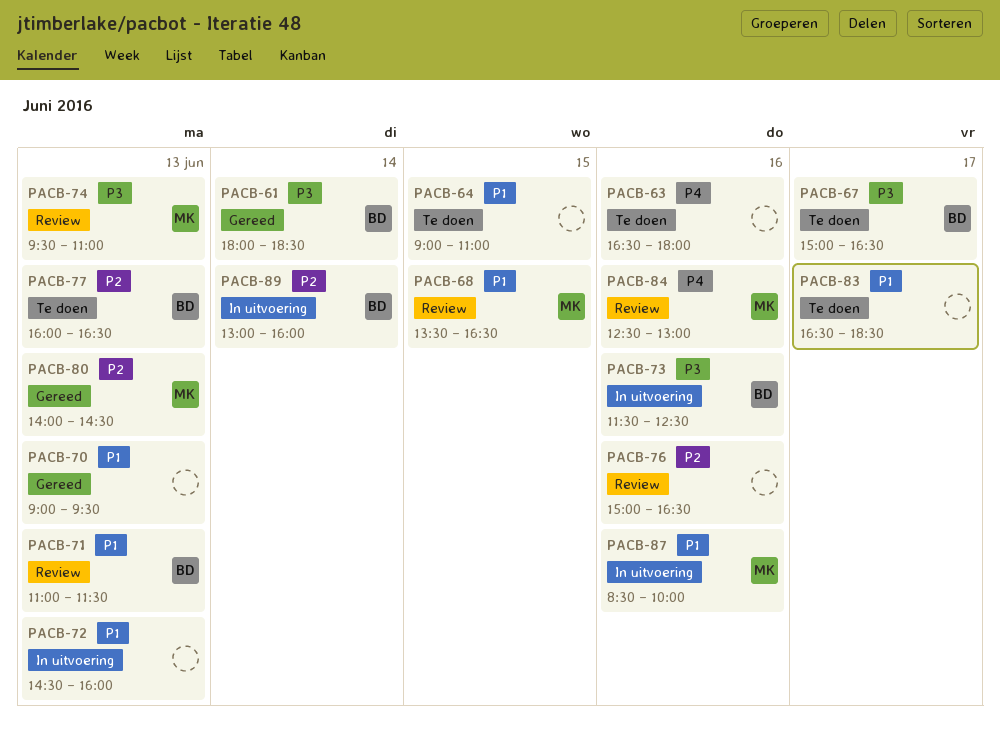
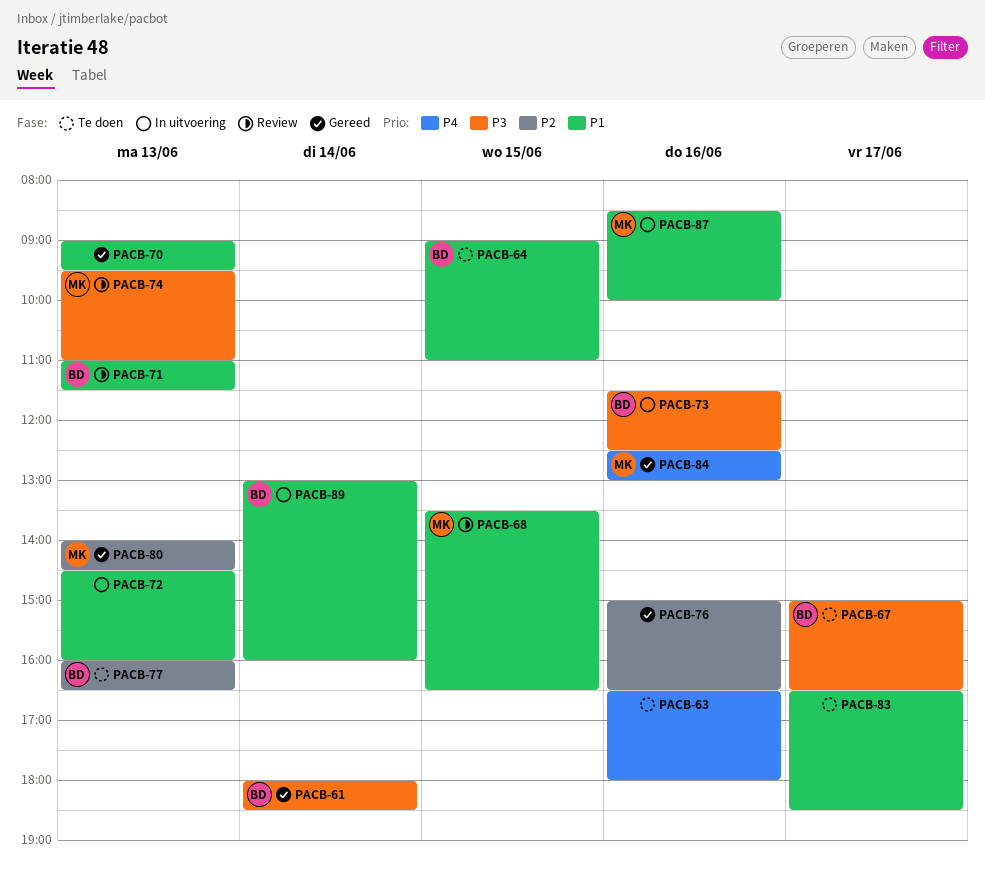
PACB-64, owner: none -> BD
PACB-76, status: Review -> Gereed
PACB-84, status: Review -> Gereed
PACB-89, priority: P2 -> P1

